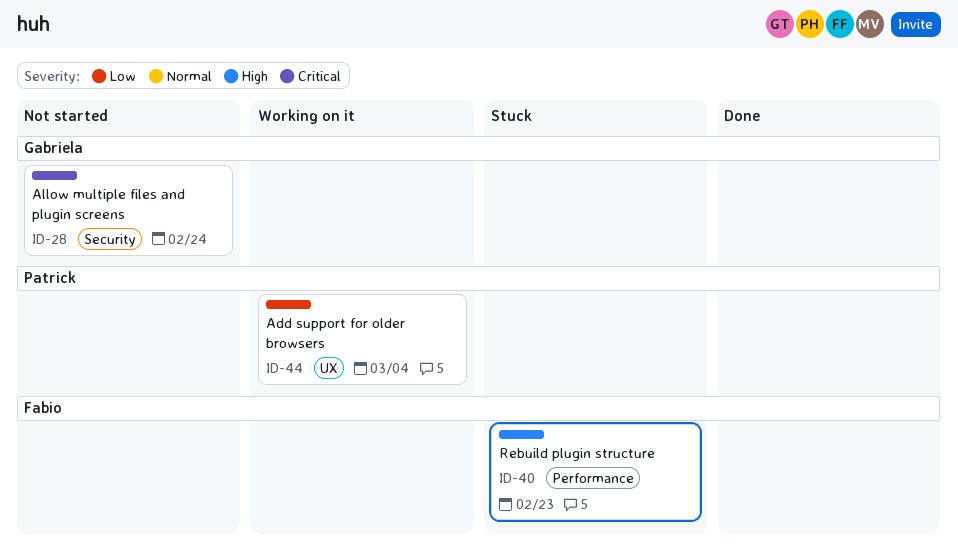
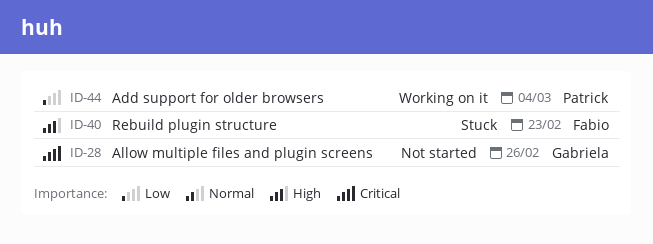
ID-28, due: Feb 24 -> Feb 26

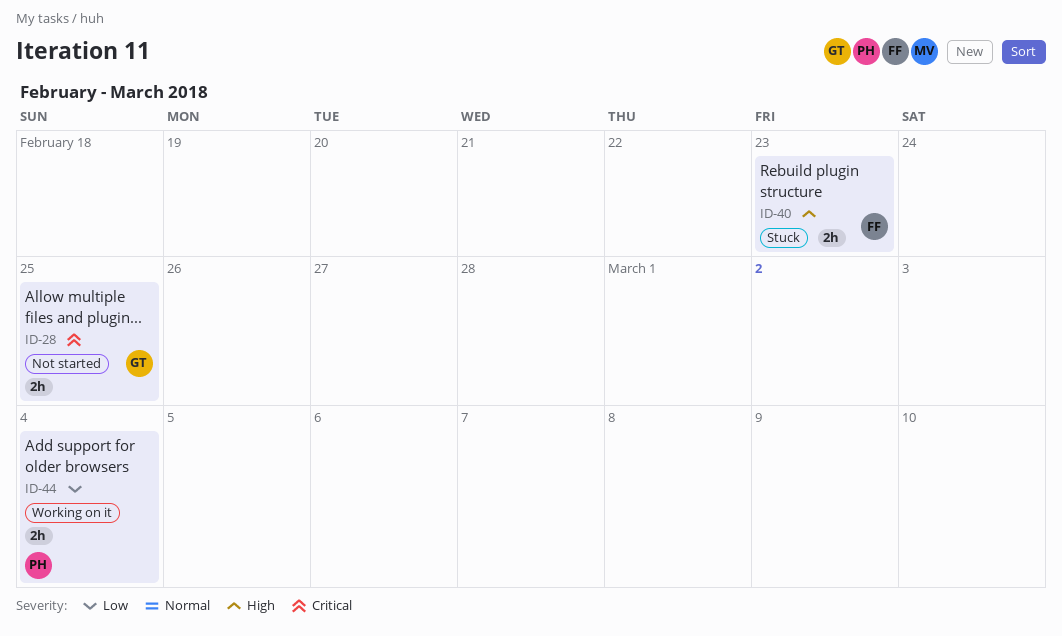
ID-28, due: Feb 26 -> Feb 25

